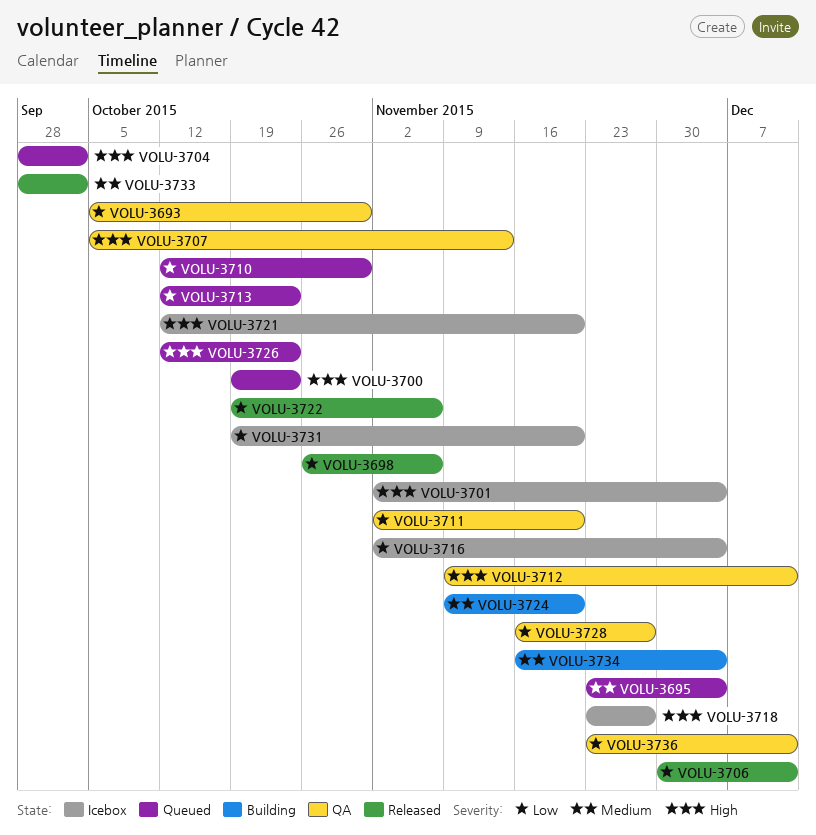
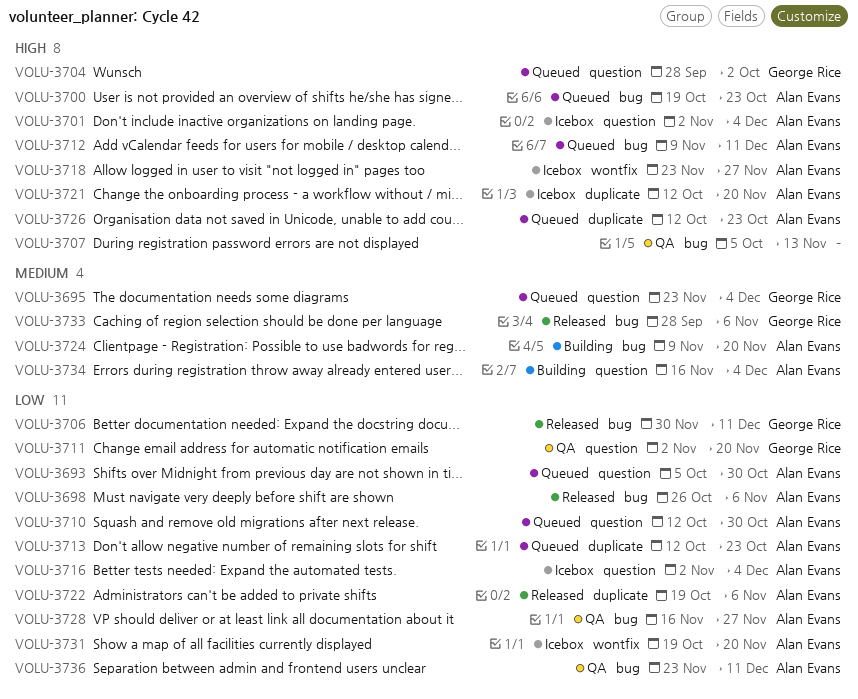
VOLU-3693, status: QA -> Queued
VOLU-3712, status: QA -> Queued
VOLU-3733, due: Oct 2 -> Nov 6

